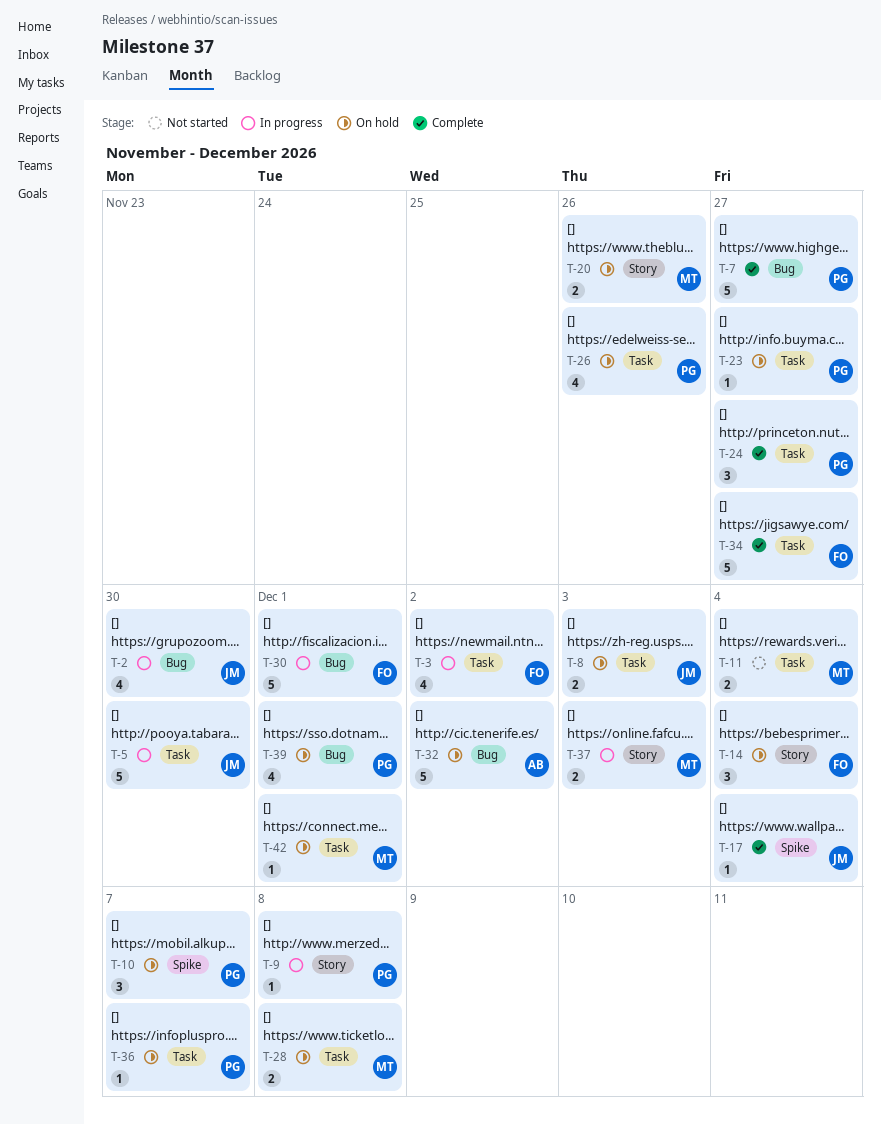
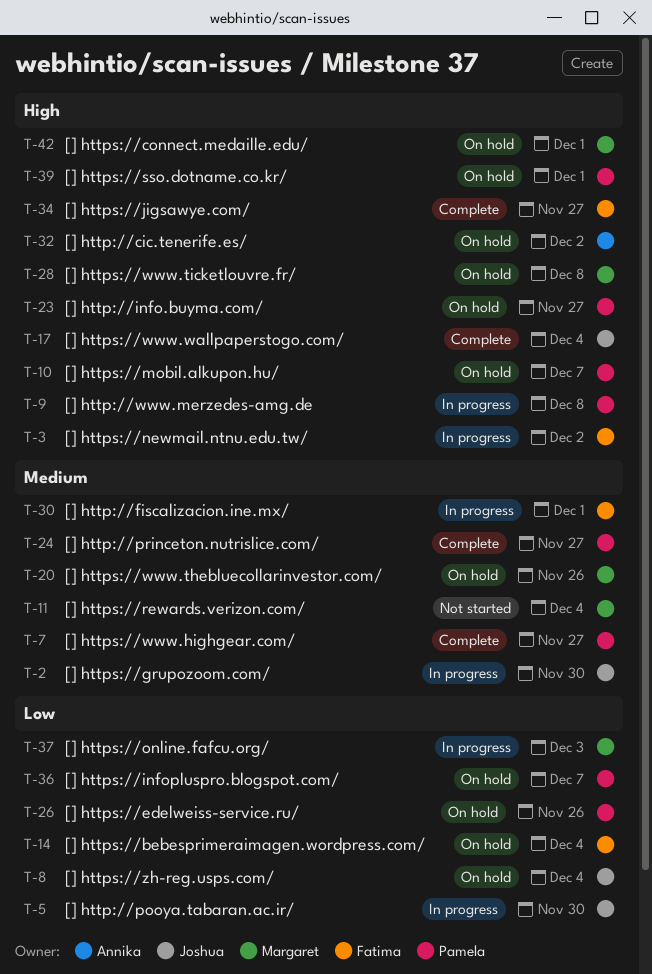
T-8, due: Dec 3 -> Dec 4

